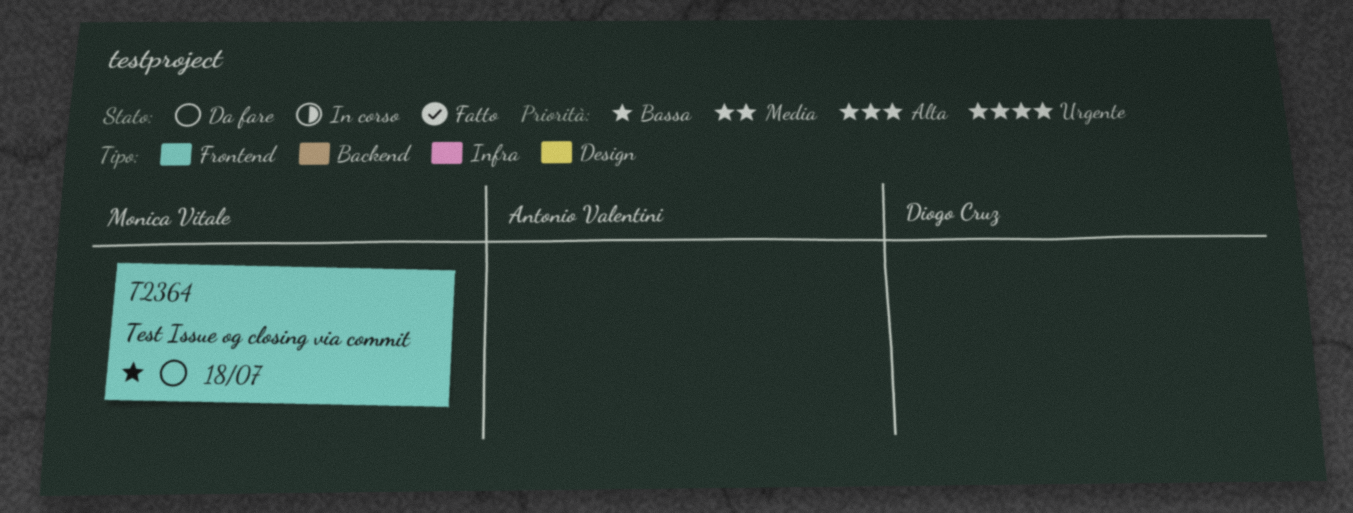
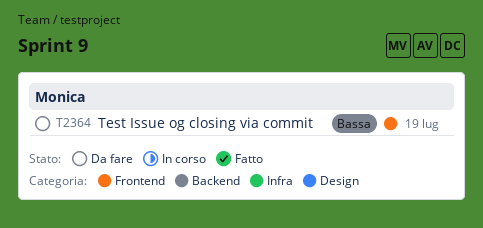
T2364, due: Jul 18 -> Jul 19

